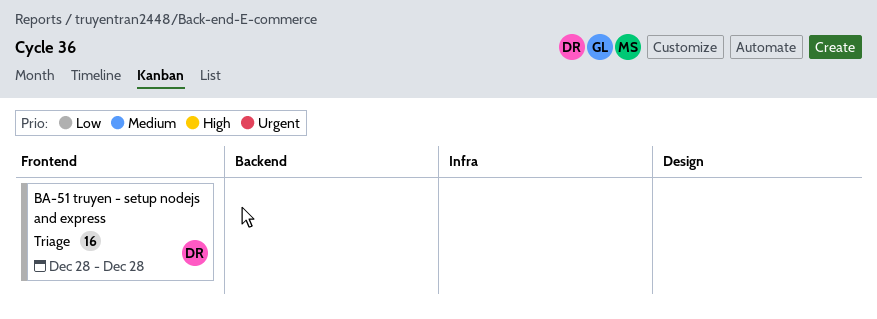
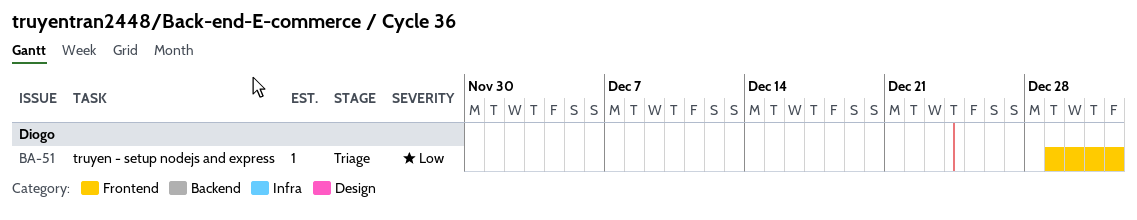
BA-51, estimate: 16 -> 1
BA-51, start: Dec 28 -> Dec 29
BA-51, due: Dec 28 -> Jan 1

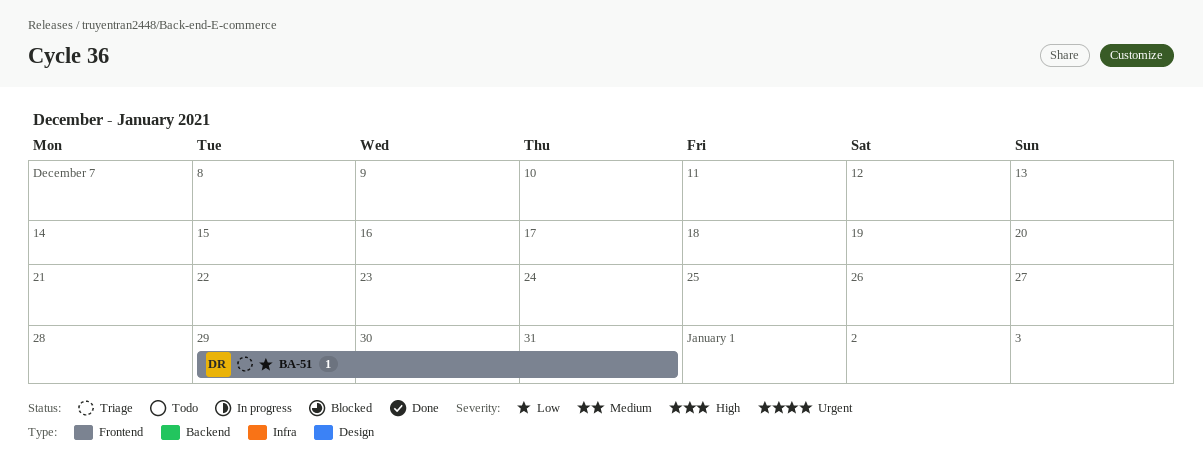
BA-51, due: Jan 1 -> Dec 31

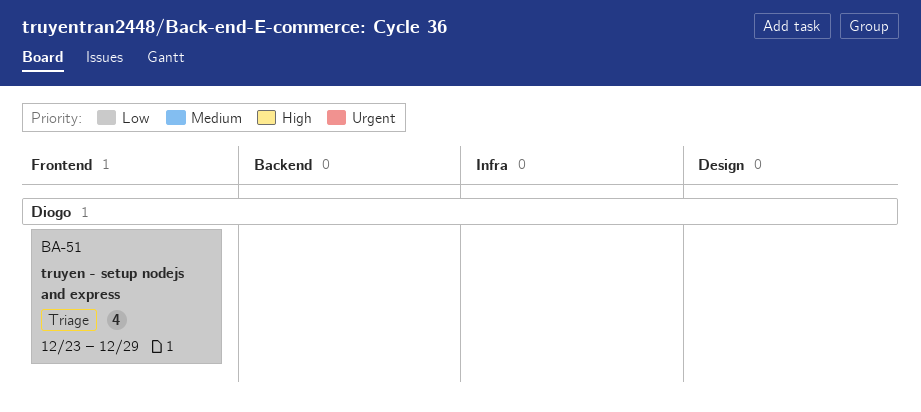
BA-51, estimate: 1 -> 4
BA-51, start: Dec 29 -> Dec 23
BA-51, due: Dec 31 -> Dec 29

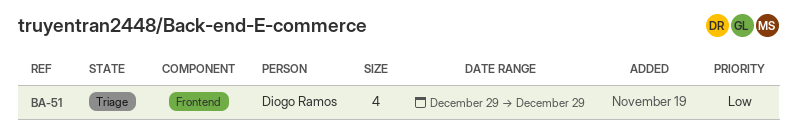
BA-51, start: Dec 23 -> Dec 29

